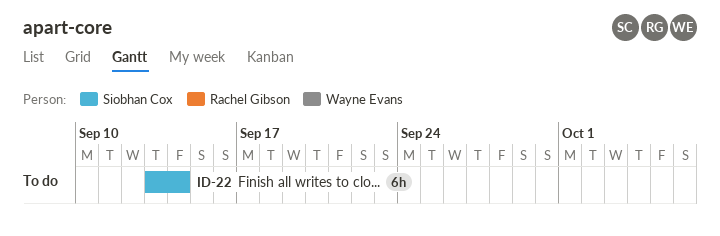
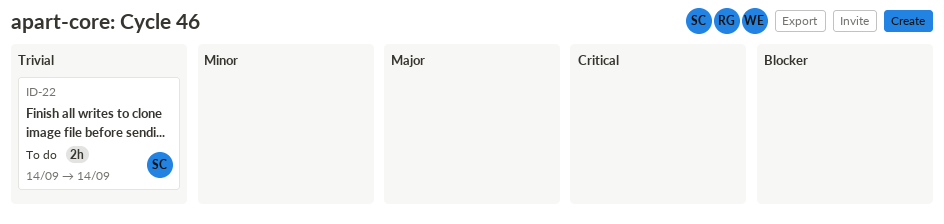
ID-22, estimate: 6h -> 2h
ID-22, start: Sep 13 -> Sep 14

